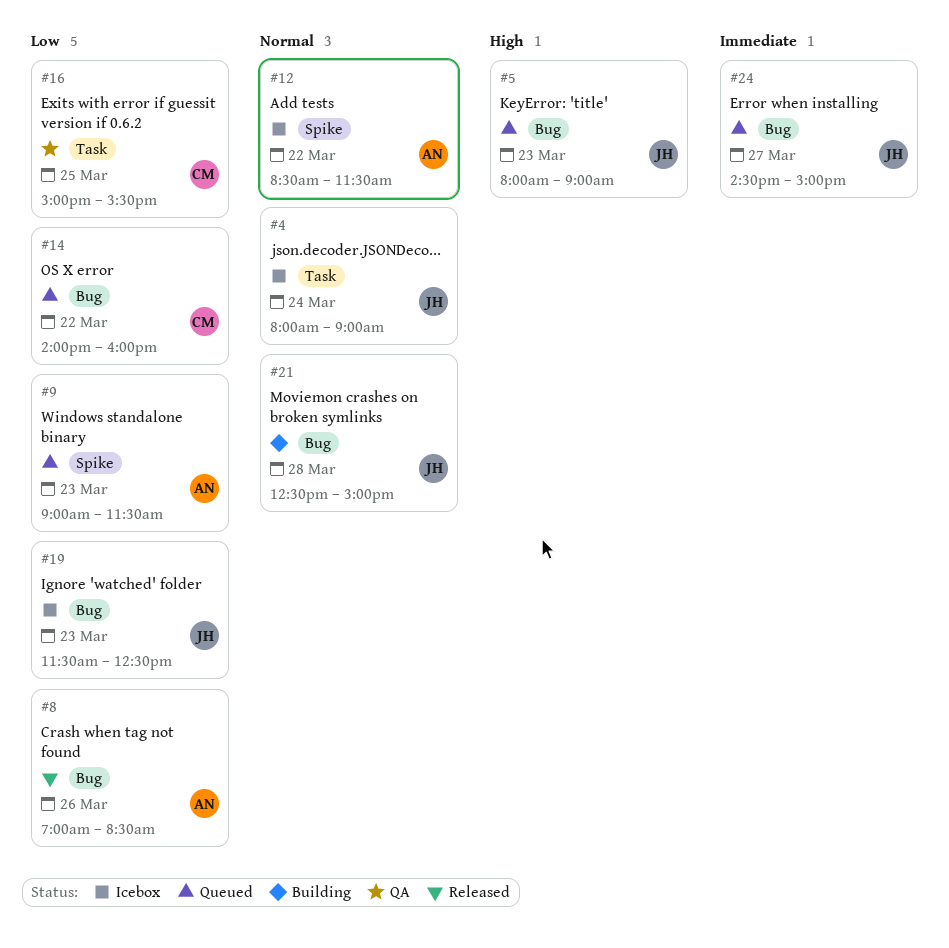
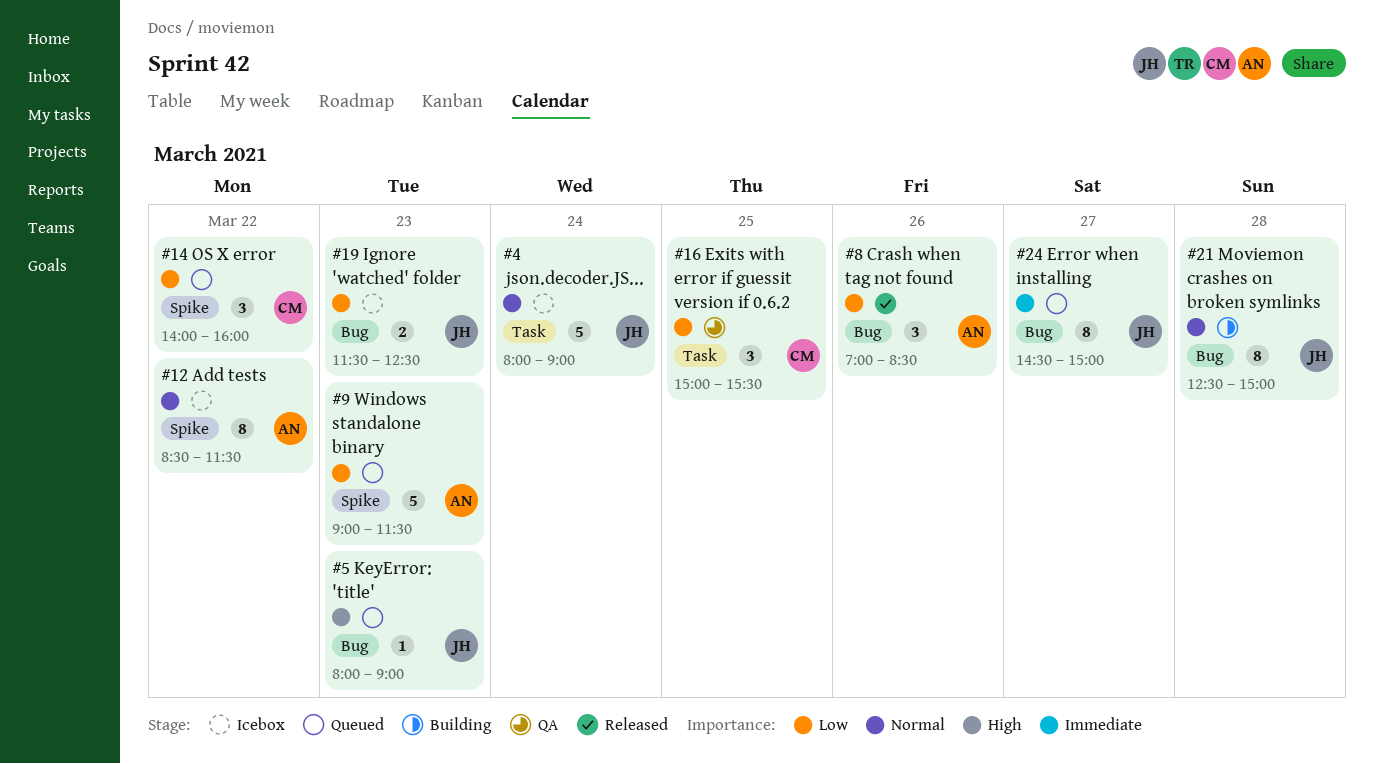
#14, label: Bug -> Spike

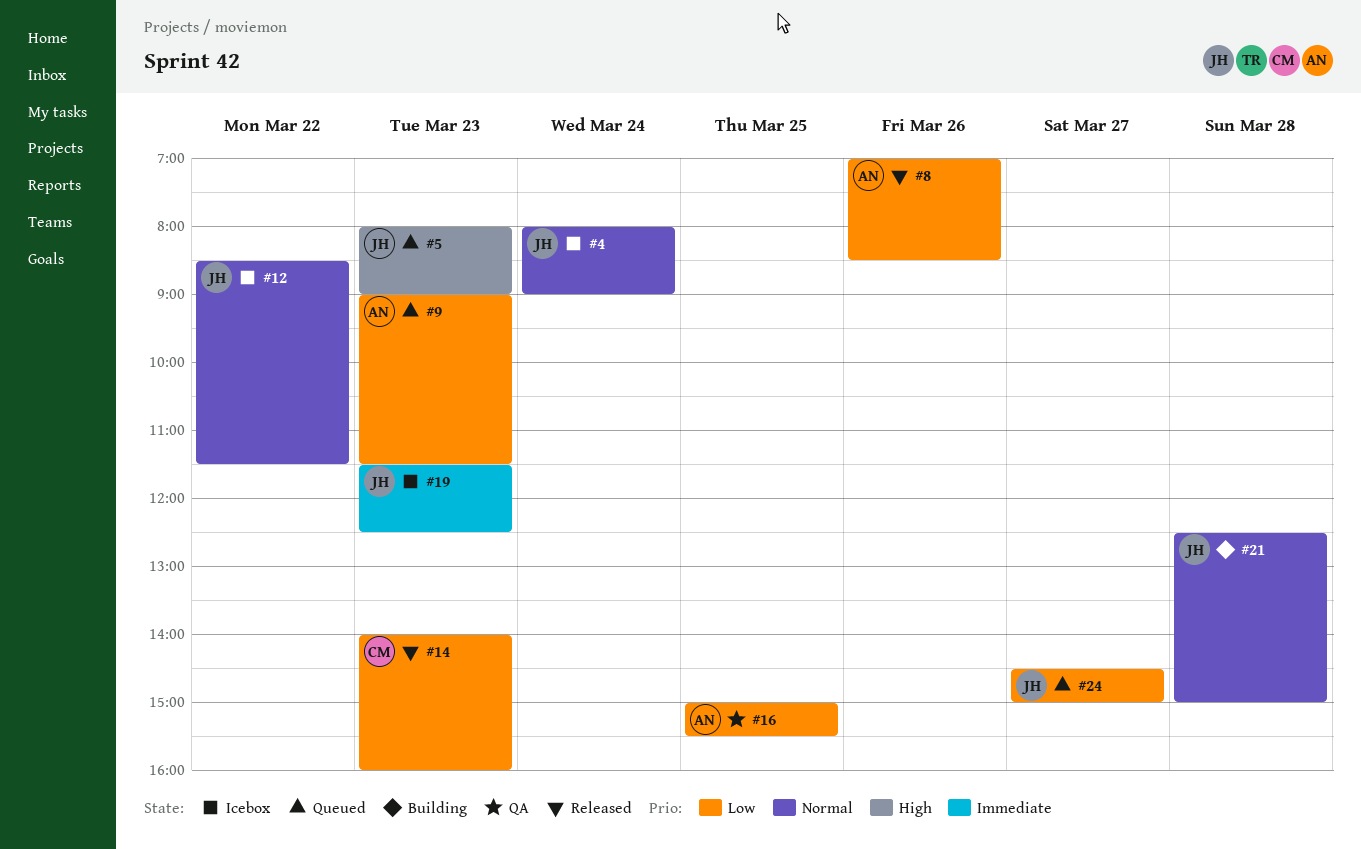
#12, owner: AN -> JH
#14, status: Queued -> Released
#14, day: Mar 22 -> Mar 23
#16, owner: CM -> AN
#19, priority: Low -> Immediate
#24, priority: Immediate -> Low

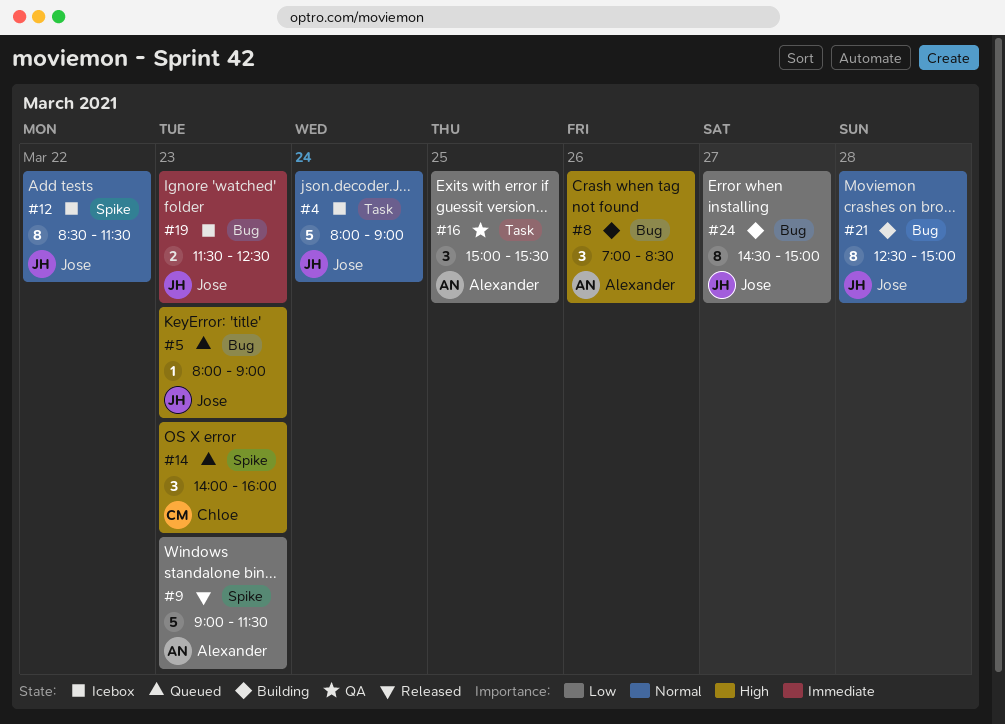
#8, status: Released -> Building
#8, priority: Low -> High
#9, status: Queued -> Released
#14, status: Released -> Queued
#14, priority: Low -> High
#24, status: Queued -> Building

